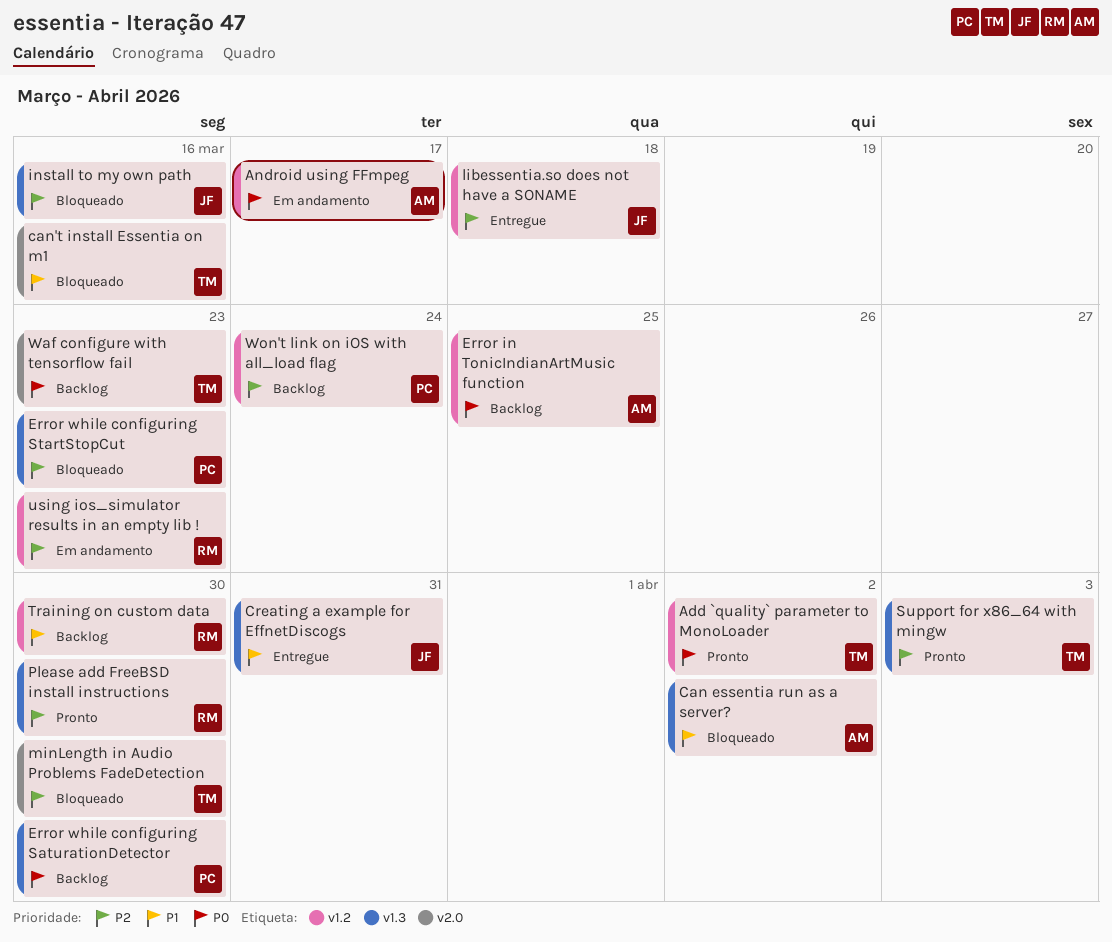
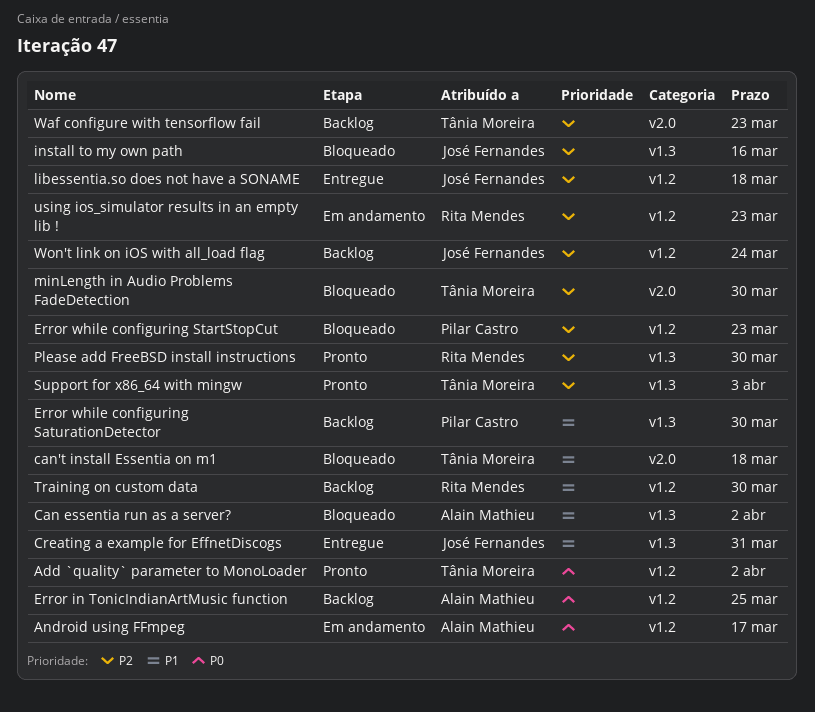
can't install Essentia on m1, due: Mar 16 -> Mar 18
Error while configuring SaturationDetector, priority: P0 -> P1
Error while configuring StartStopCut, label: v1.3 -> v1.2
Waf configure with tensorflow fail, priority: P0 -> P2
Won't link on iOS with all_load flag, owner: Pilar Castro -> José Fernandes

